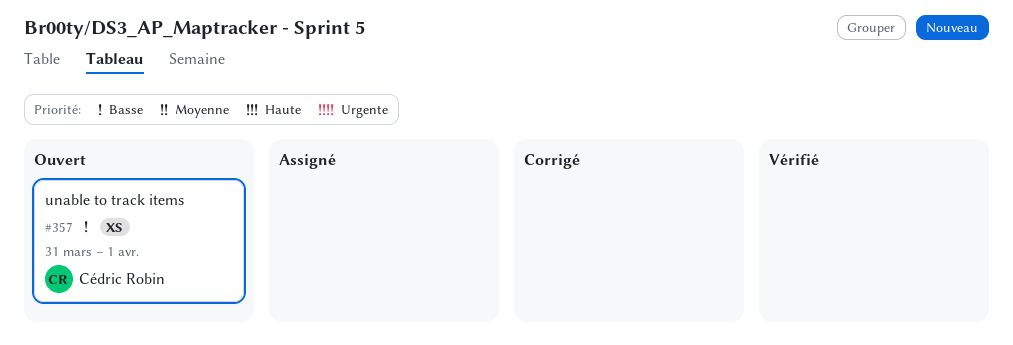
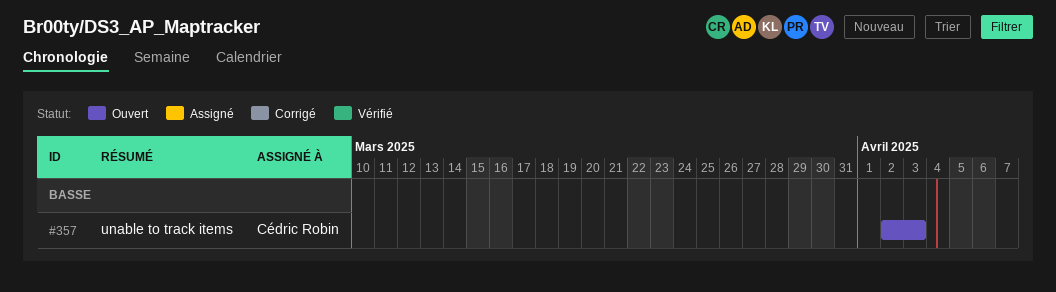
#357, start: Mar 31 -> Apr 2
#357, due: Apr 1 -> Apr 3

